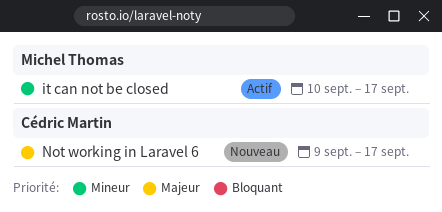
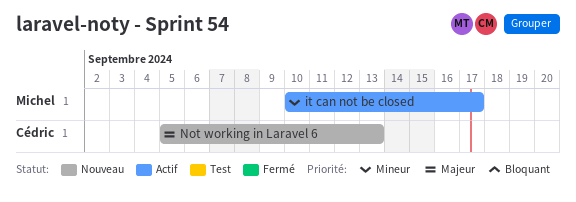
Not working in Laravel 6, start: Sep 9 -> Sep 5
Not working in Laravel 6, due: Sep 17 -> Sep 13

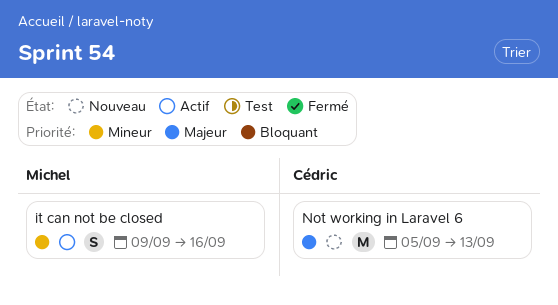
it can not be closed, start: Sep 10 -> Sep 9
it can not be closed, due: Sep 17 -> Sep 16

